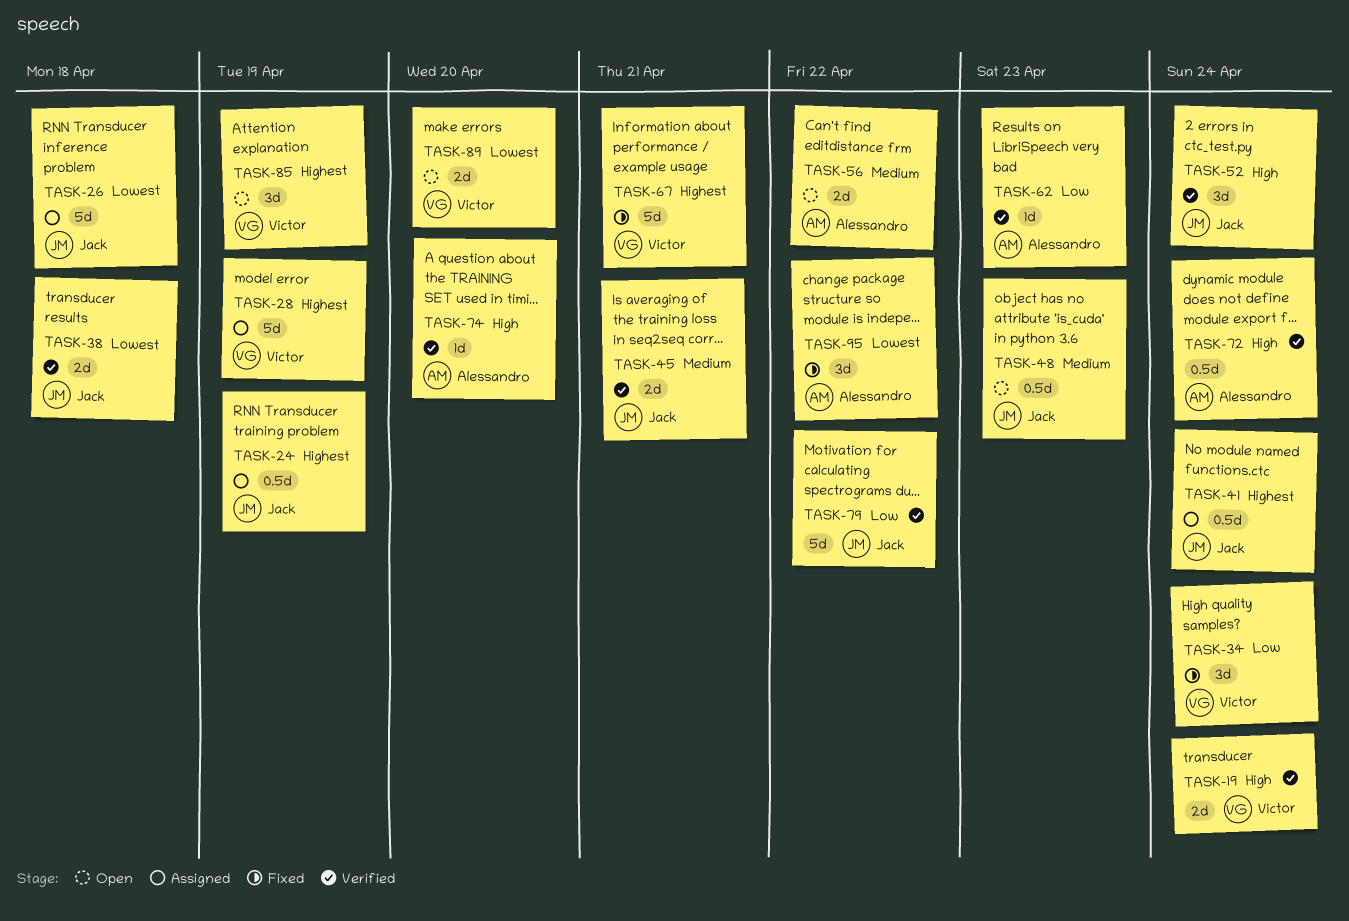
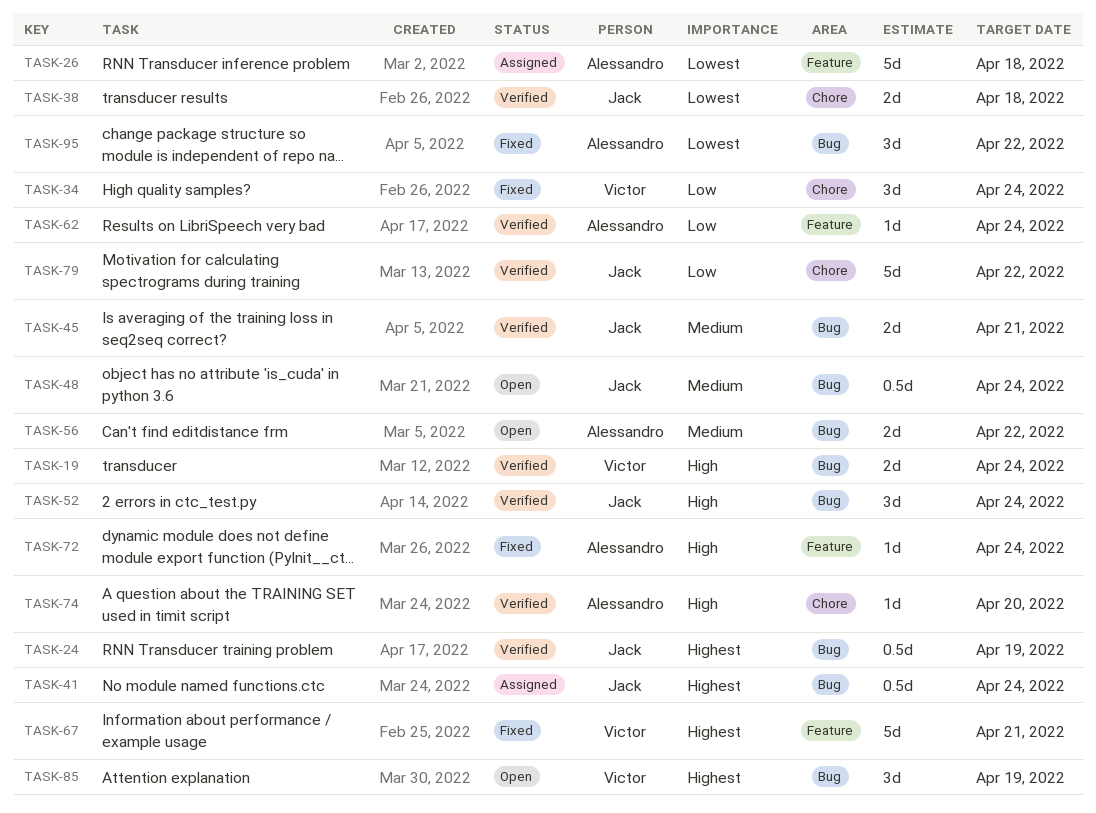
TASK-24, status: Assigned -> Verified
TASK-26, owner: Jack -> Alessandro
TASK-28: present -> none
TASK-48, due: Apr 23 -> Apr 24
TASK-62, due: Apr 23 -> Apr 24
TASK-72, status: Verified -> Fixed
TASK-72, estimate: 0.5d -> 1d
TASK-89: present -> none

